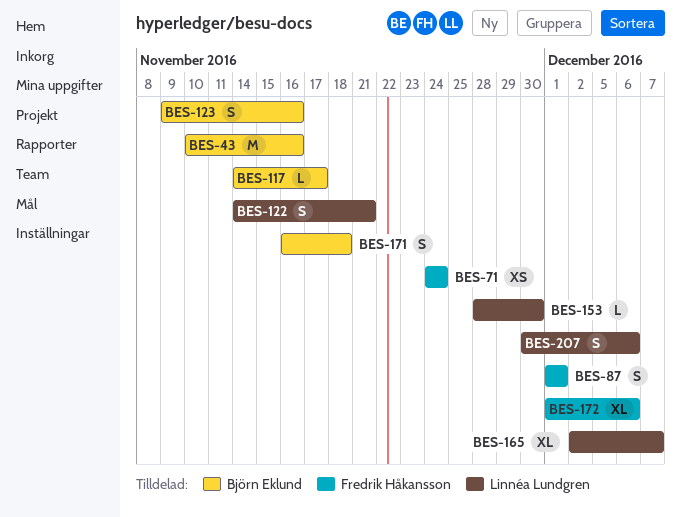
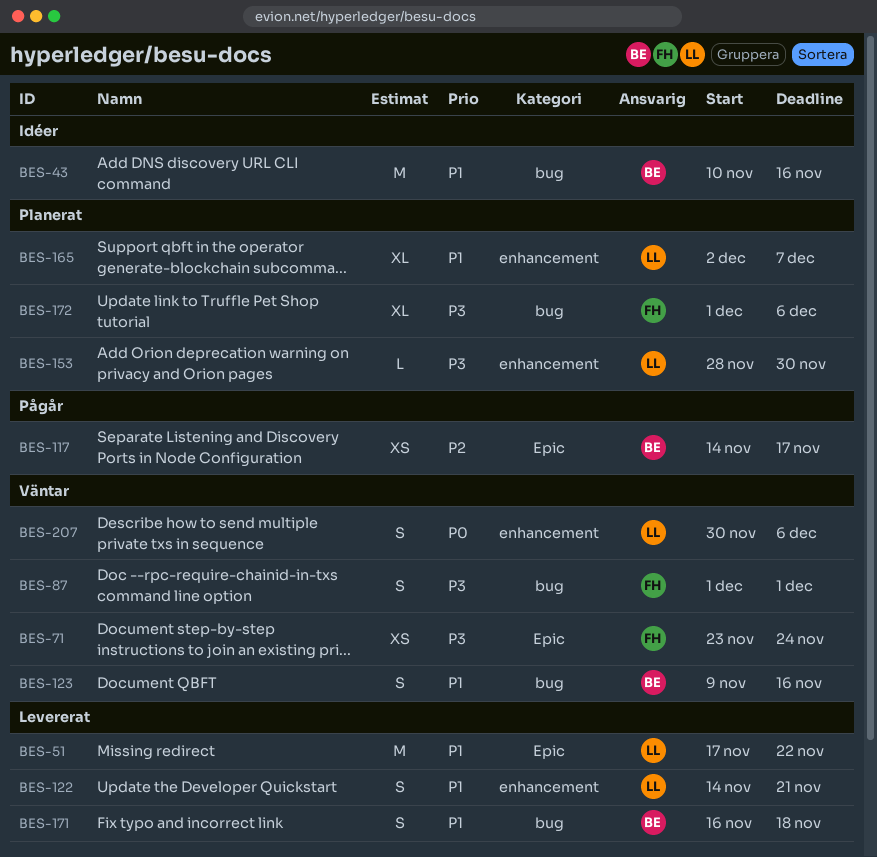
BES-51: none -> present
BES-71, start: Nov 24 -> Nov 23
BES-117, estimate: L -> XS

